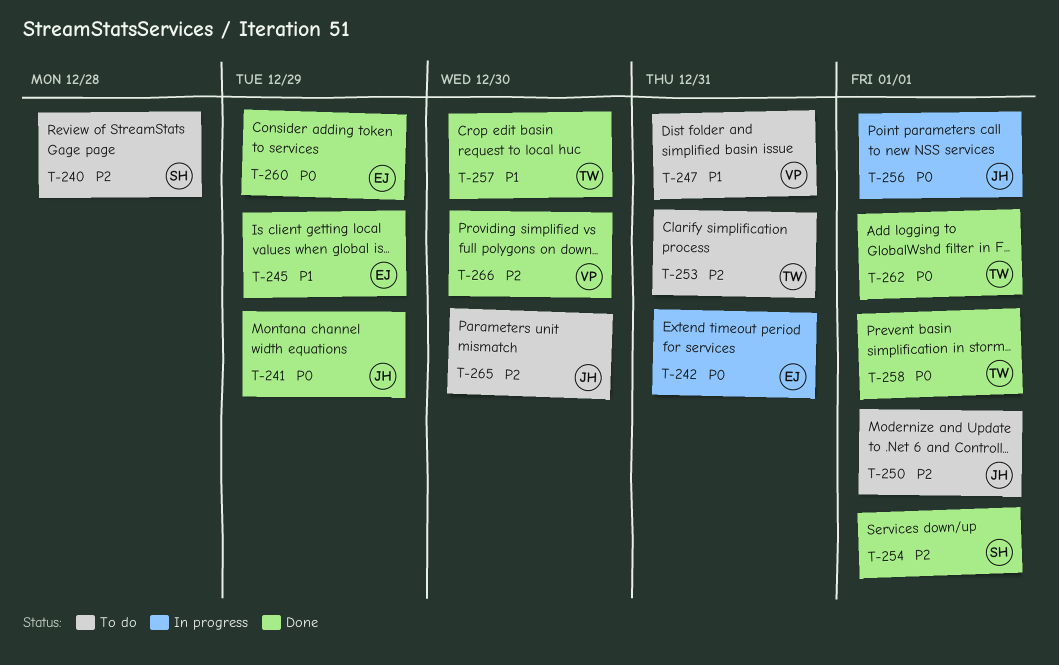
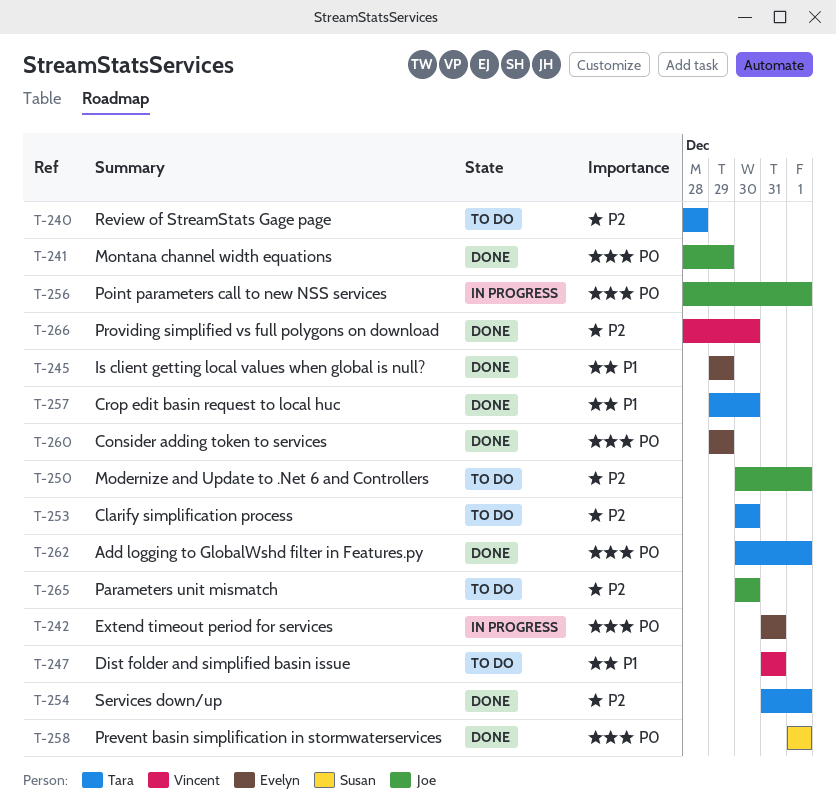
T-240, owner: Susan -> Tara
T-253, due: Dec 31 -> Dec 30
T-254, owner: Susan -> Tara
T-258, owner: Tara -> Susan

